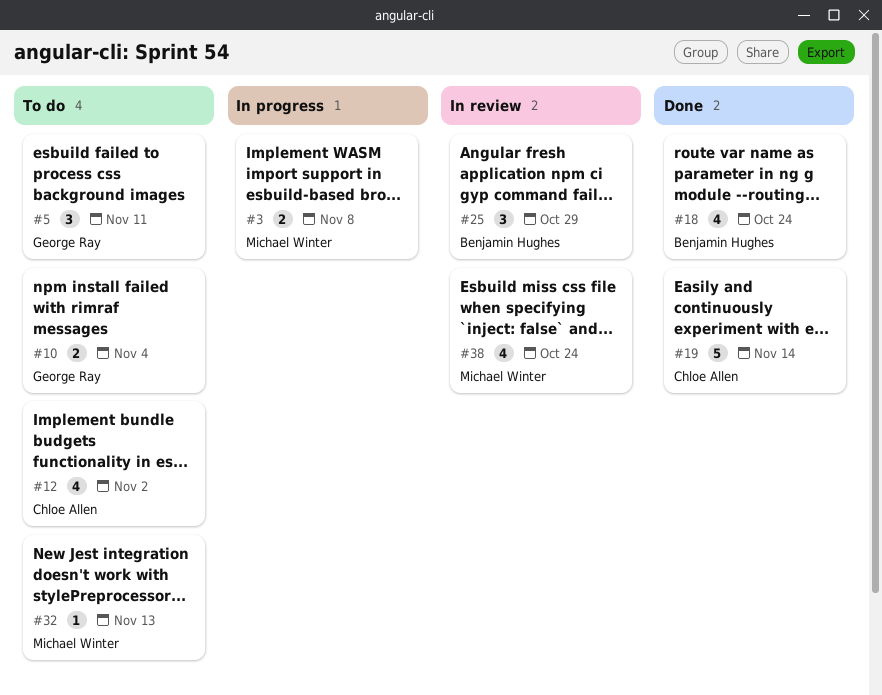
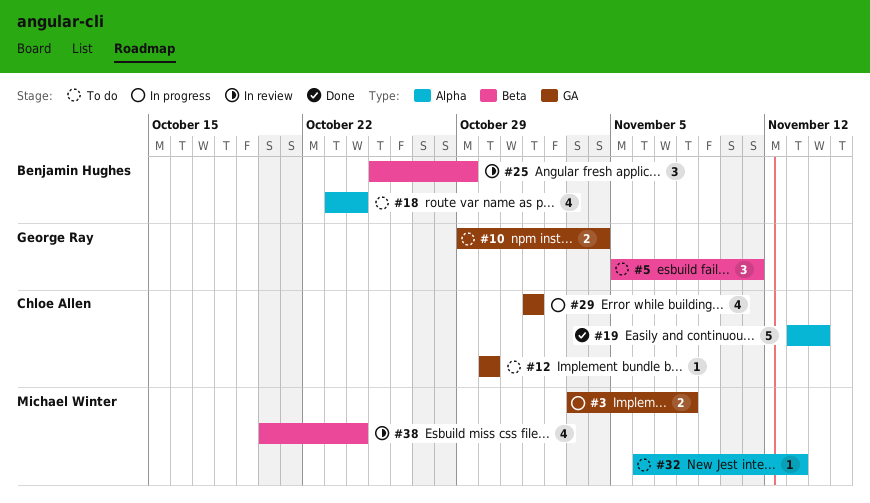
#12, estimate: 4 -> 1
#12, due: Nov 2 -> Oct 30
#18, status: Done -> To do
#29: none -> present

